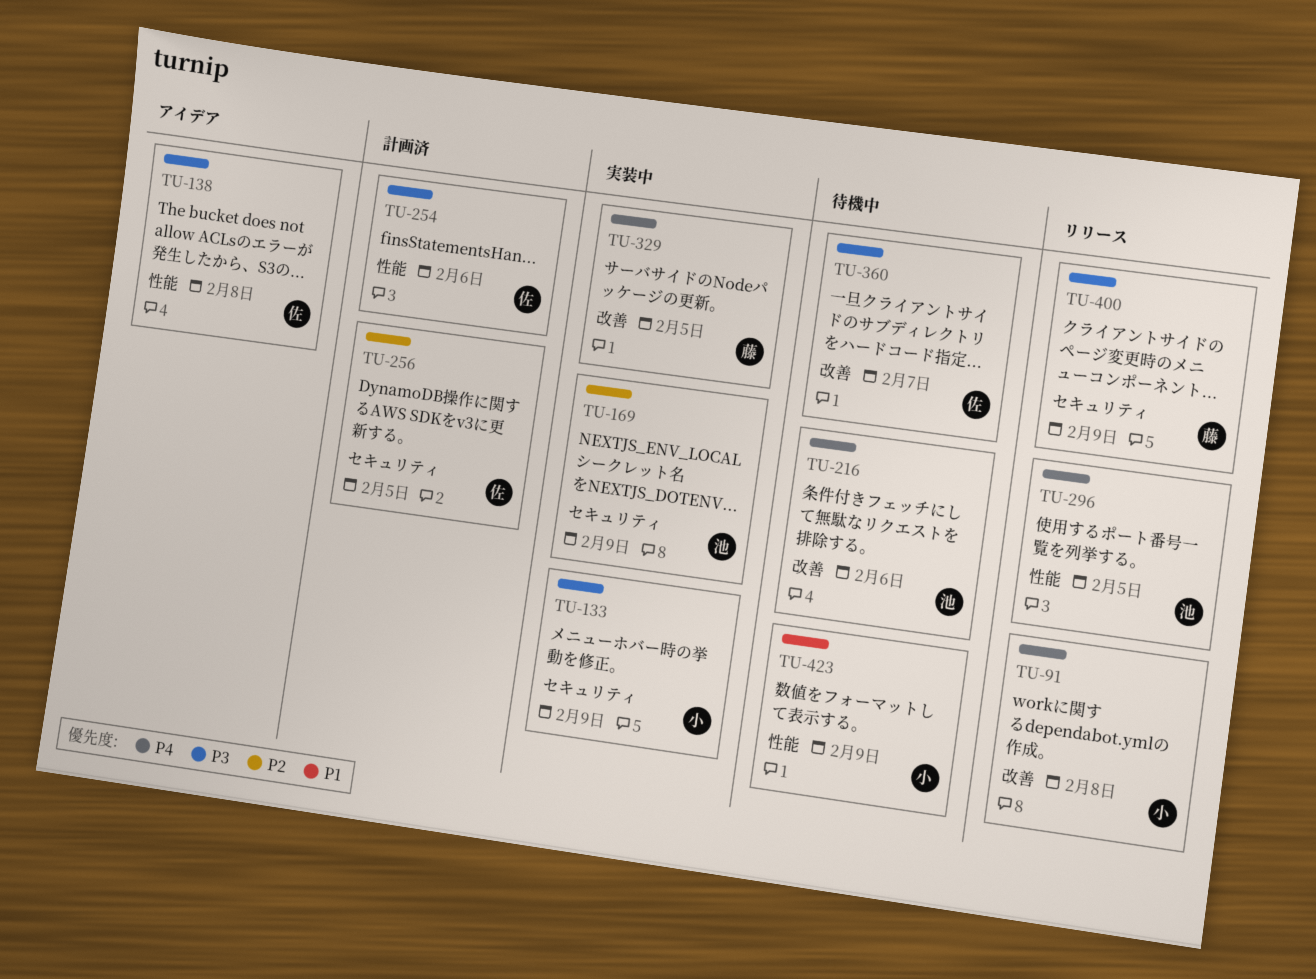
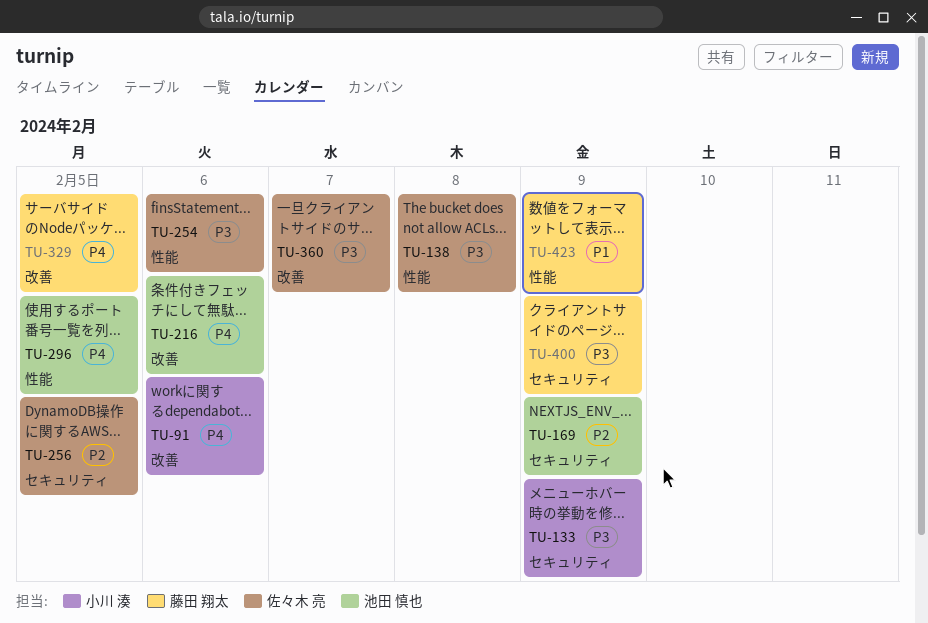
TU-91, due: Feb 8 -> Feb 6
TU-423, owner: 小川 湊 -> 藤田 翔太

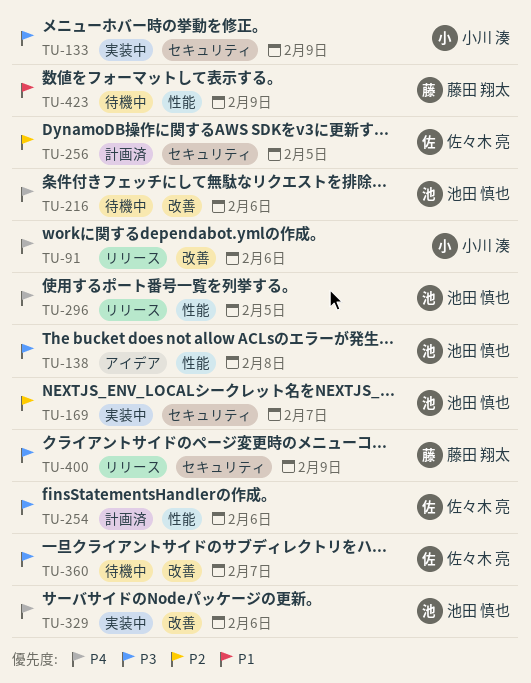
TU-138, owner: 佐々木 亮 -> 池田 慎也
TU-169, due: Feb 9 -> Feb 7
TU-329, owner: 藤田 翔太 -> 池田 慎也
TU-329, due: Feb 5 -> Feb 6

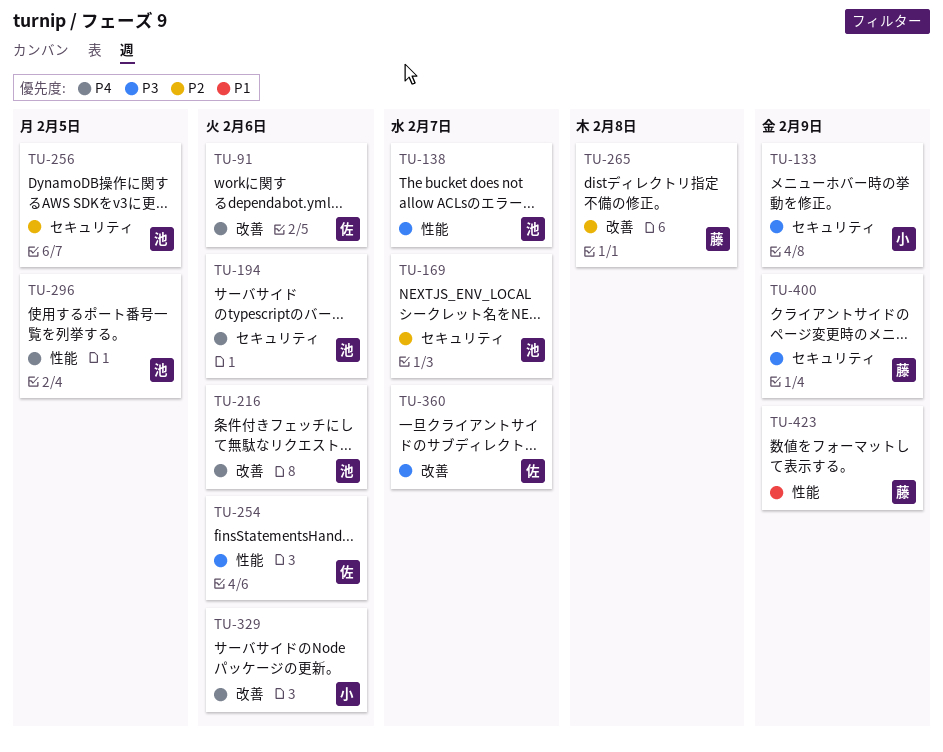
TU-91, owner: 小川 湊 -> 佐々木 亮
TU-138, due: Feb 8 -> Feb 7
TU-194: none -> present
TU-256, owner: 佐々木 亮 -> 池田 慎也
TU-265: none -> present
TU-329, owner: 池田 慎也 -> 小川 湊

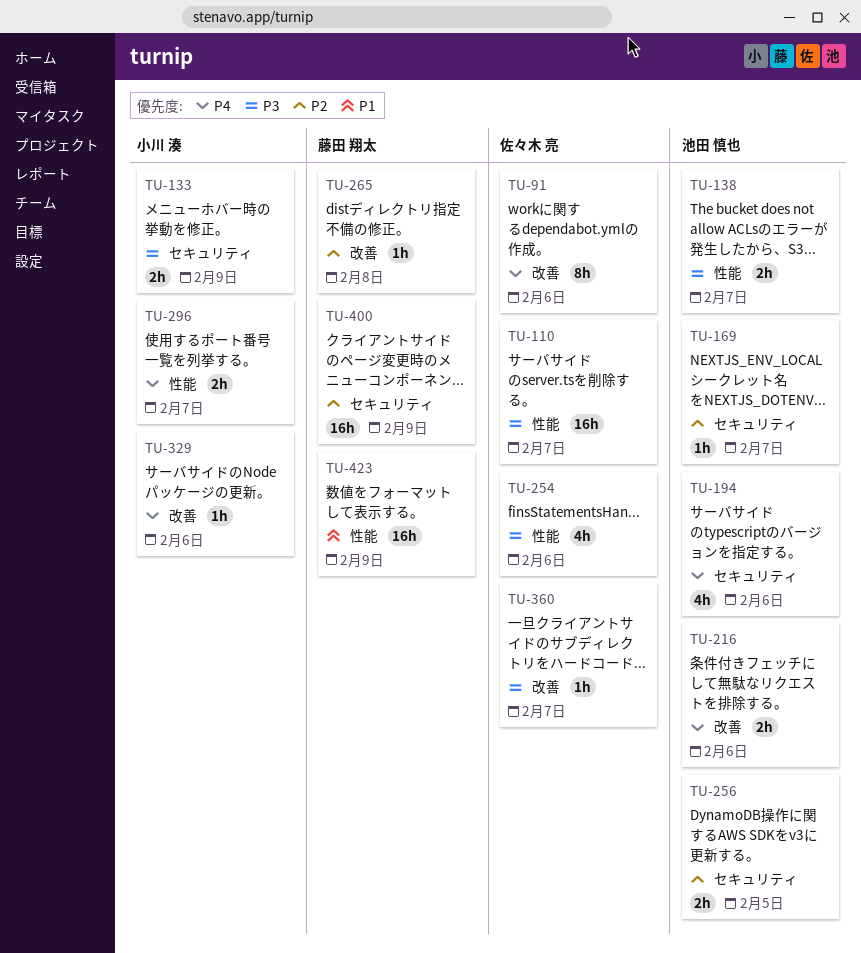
TU-110: none -> present
TU-296, owner: 池田 慎也 -> 小川 湊
TU-296, due: Feb 5 -> Feb 7
TU-400, priority: P3 -> P2

